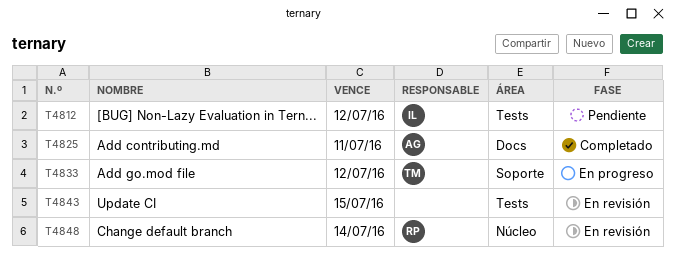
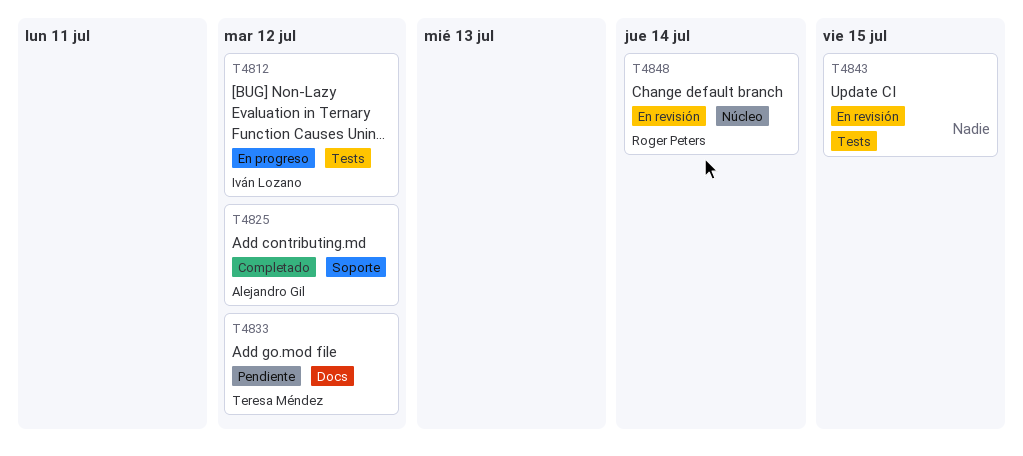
T4812, status: Pendiente -> En progreso
T4825, label: Docs -> Soporte
T4825, due: Jul 11 -> Jul 12
T4833, status: En progreso -> Pendiente
T4833, label: Soporte -> Docs

